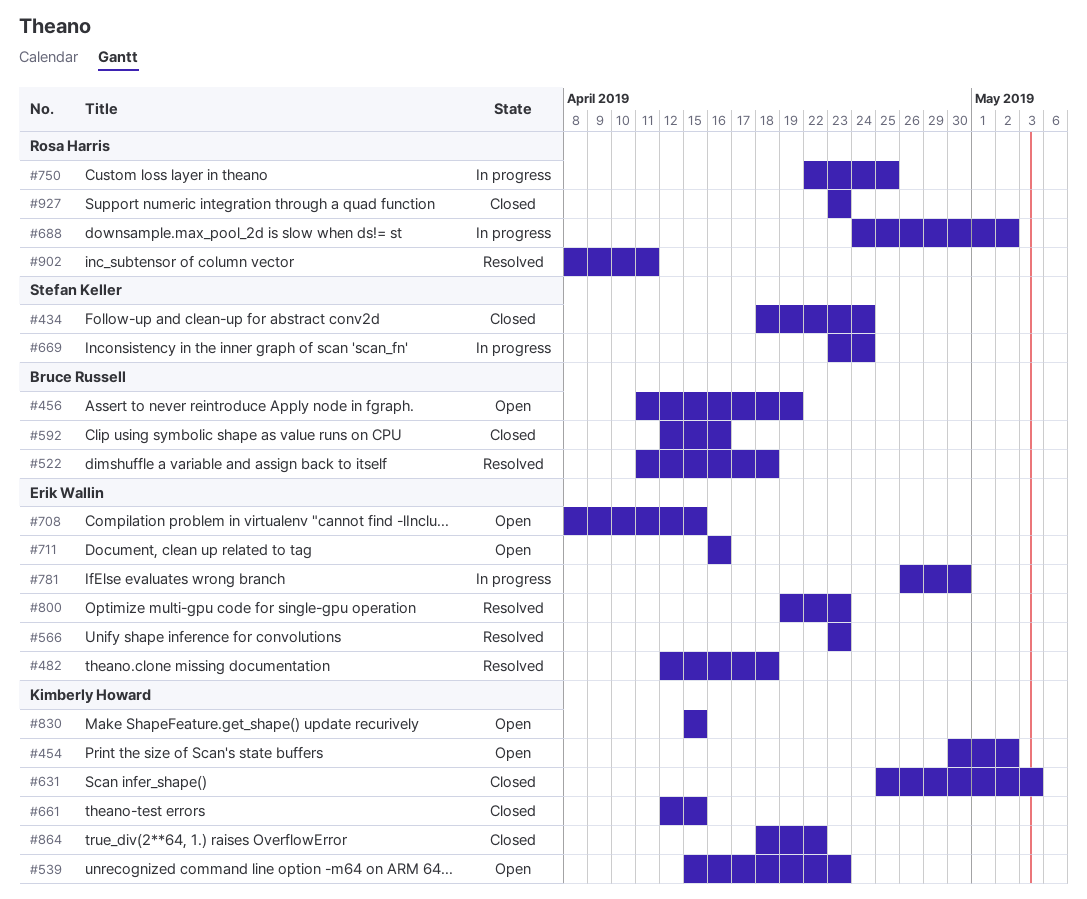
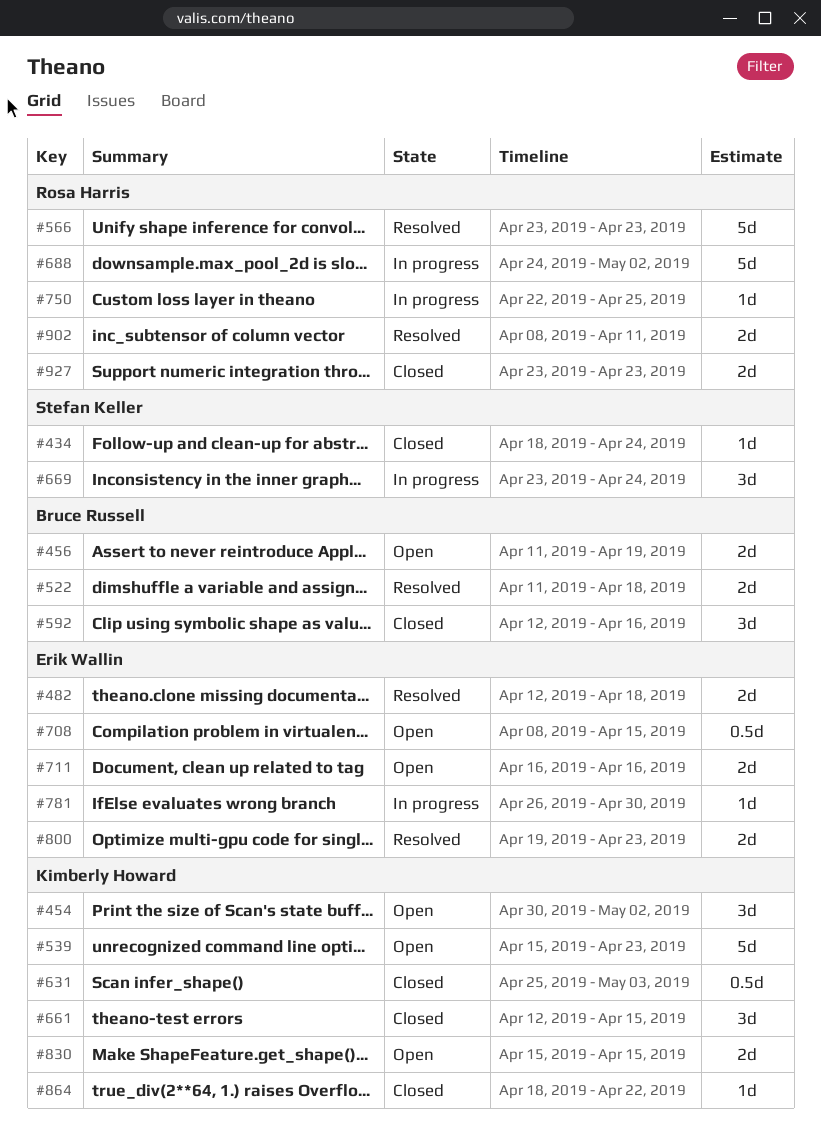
#566, owner: Erik Wallin -> Rosa Harris

